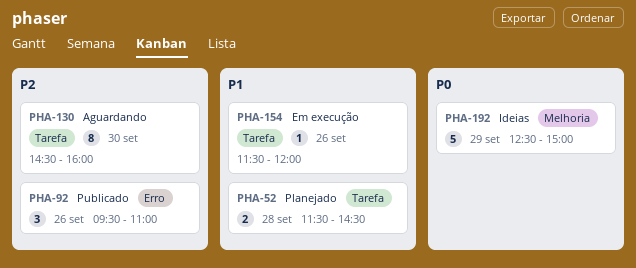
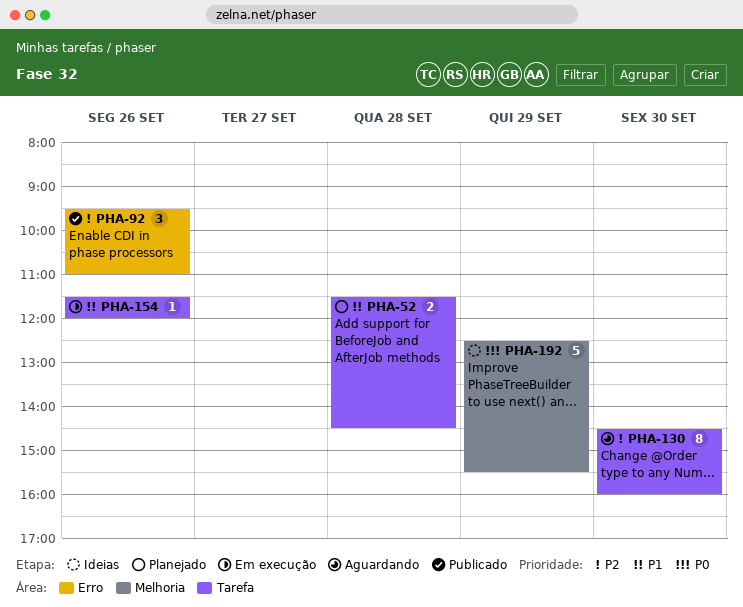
PHA-192, ends: 15:00 -> 15:30

